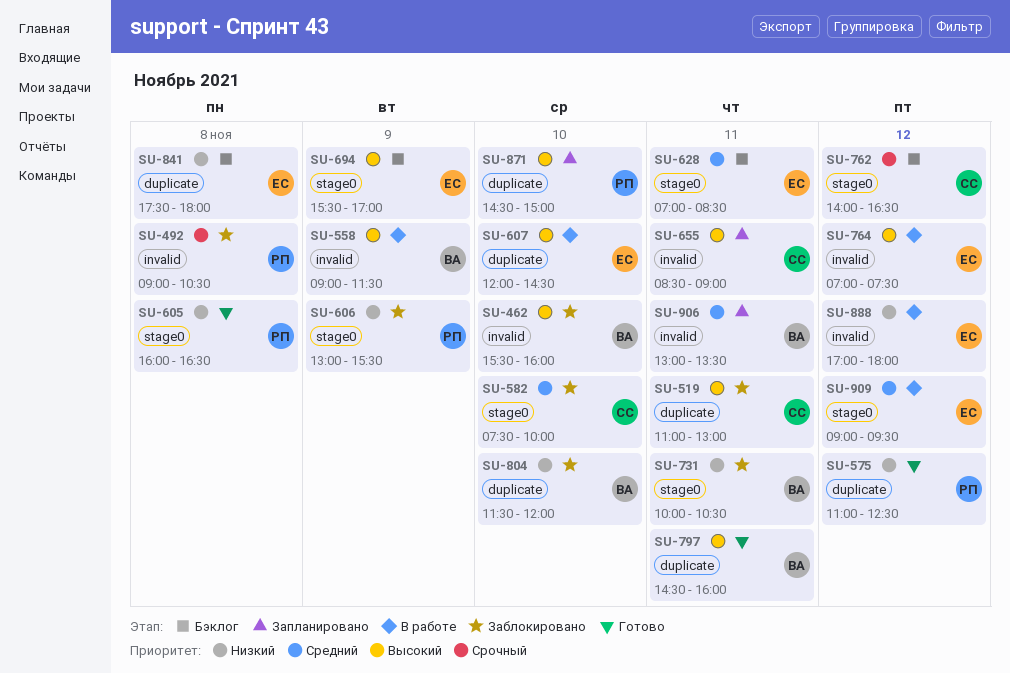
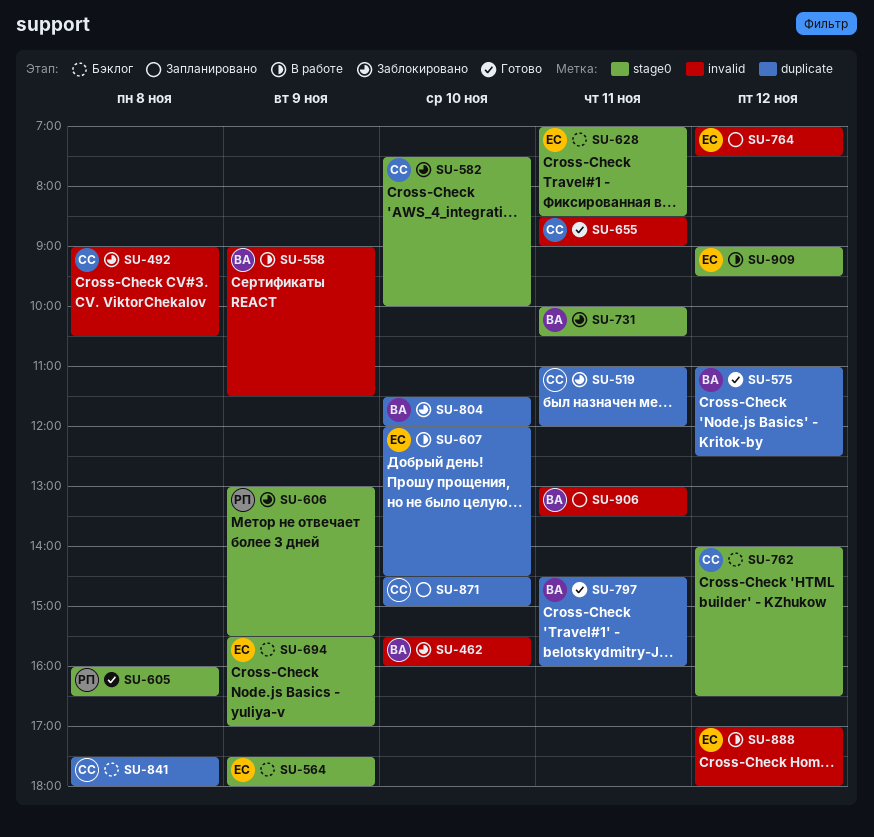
SU-492, owner: РП -> СС
SU-519, ends: 13:00 -> 12:00
SU-564: none -> present
SU-575, owner: РП -> ВА
SU-655, status: Запланировано -> Готово
SU-764, status: В работе -> Запланировано
SU-841, owner: ЕС -> СС
SU-871, owner: РП -> СС

